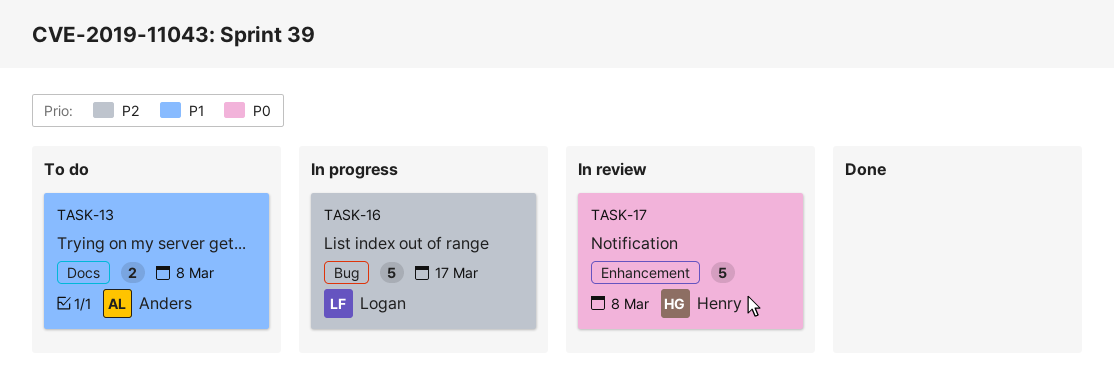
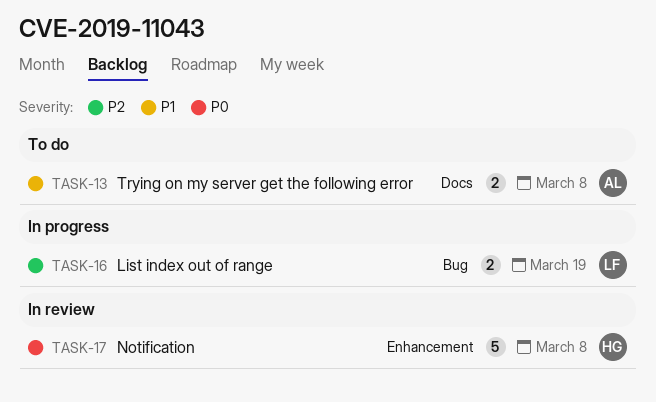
TASK-16, estimate: 5 -> 2
TASK-16, due: Mar 17 -> Mar 19

